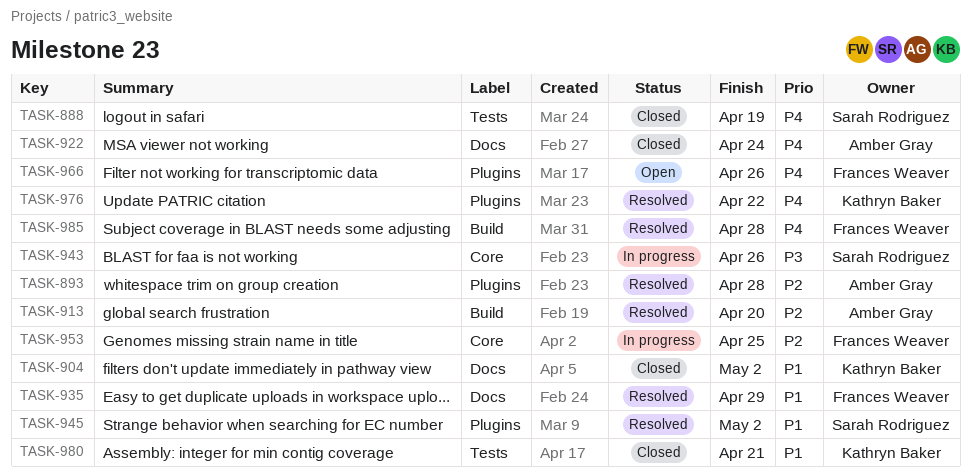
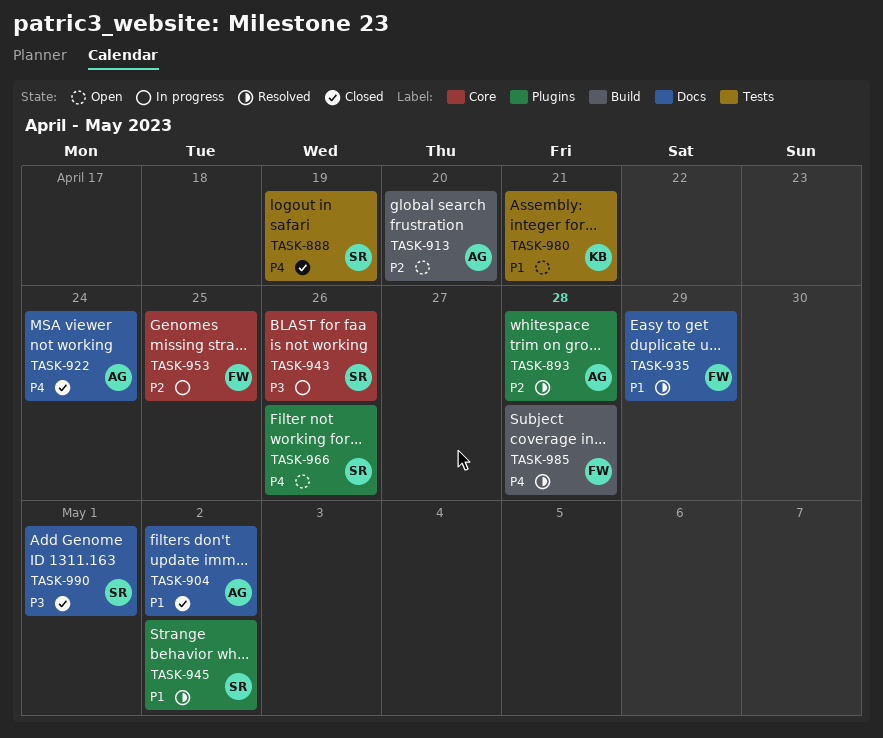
TASK-904, owner: Kathryn Baker -> Amber Gray
TASK-913, status: Resolved -> Open
TASK-966, owner: Frances Weaver -> Sarah Rodriguez
TASK-976: present -> none
TASK-980, status: Closed -> Open
TASK-990: none -> present

